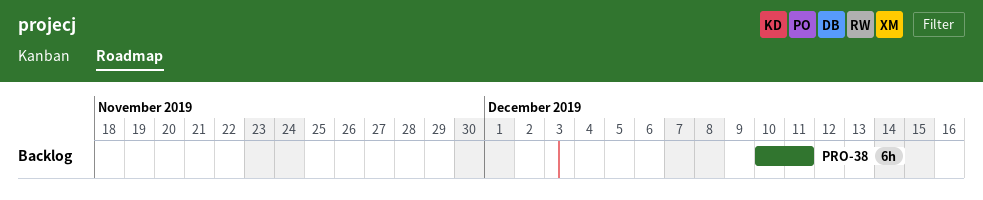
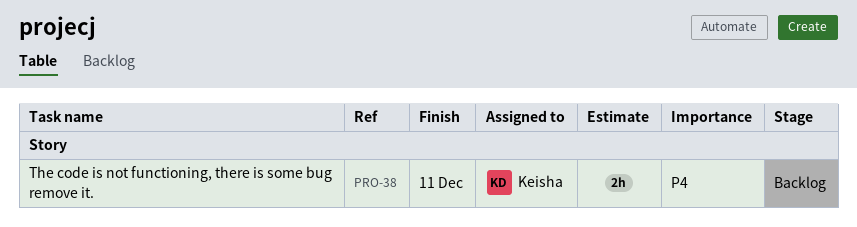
PRO-38, estimate: 6h -> 2h

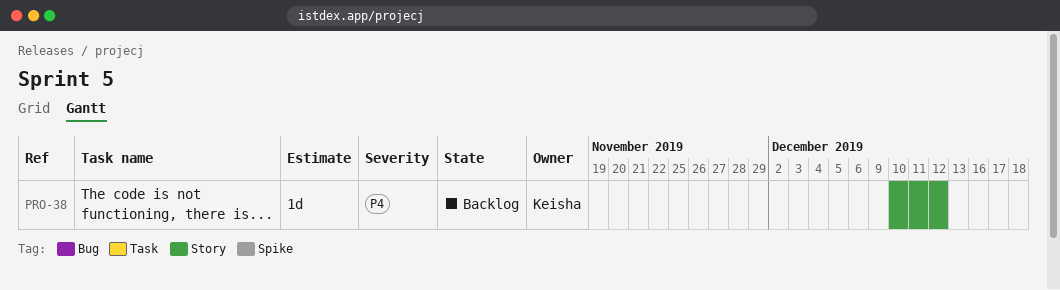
PRO-38, estimate: 2h -> 1d
PRO-38, due: Dec 11 -> Dec 12

